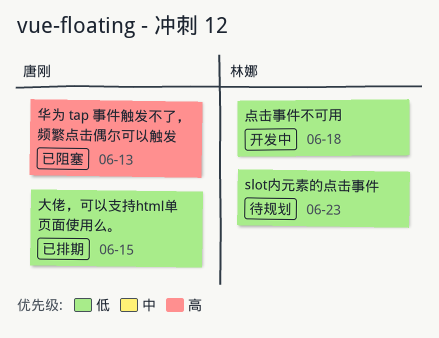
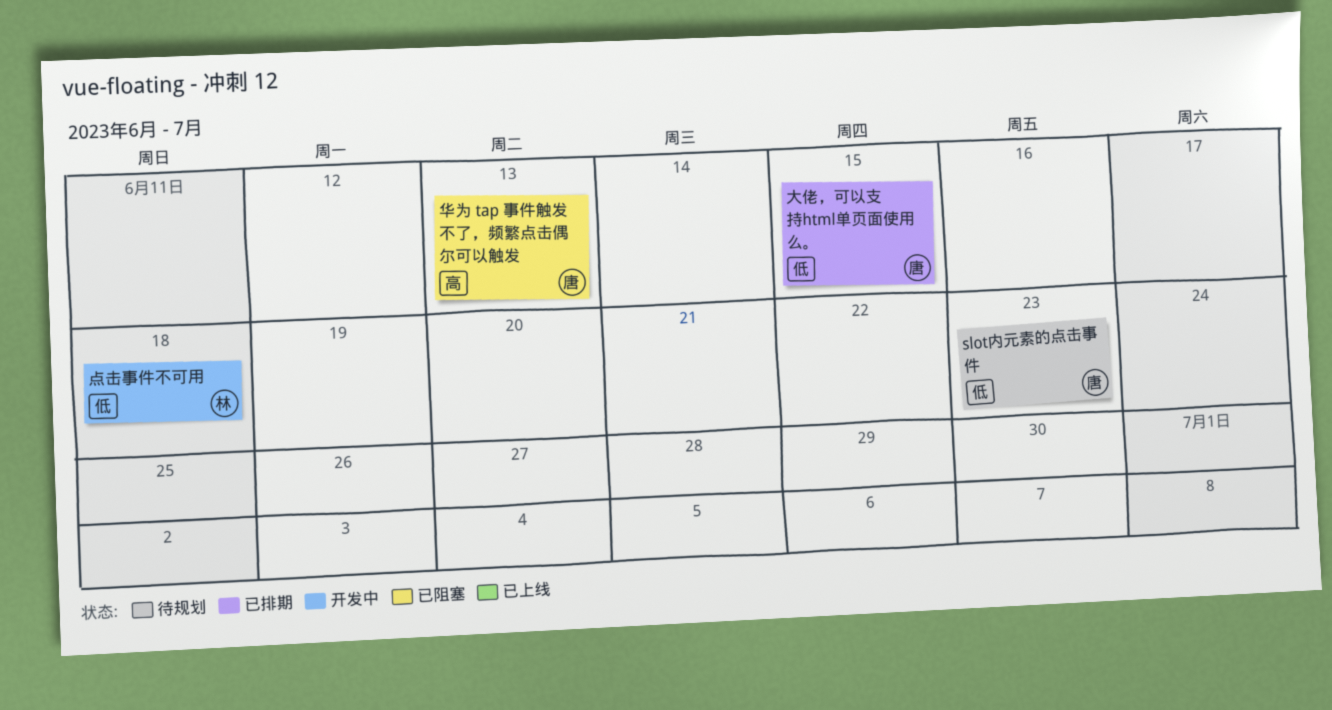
slot内元素的点击事件, owner: 林娜 -> 唐刚

